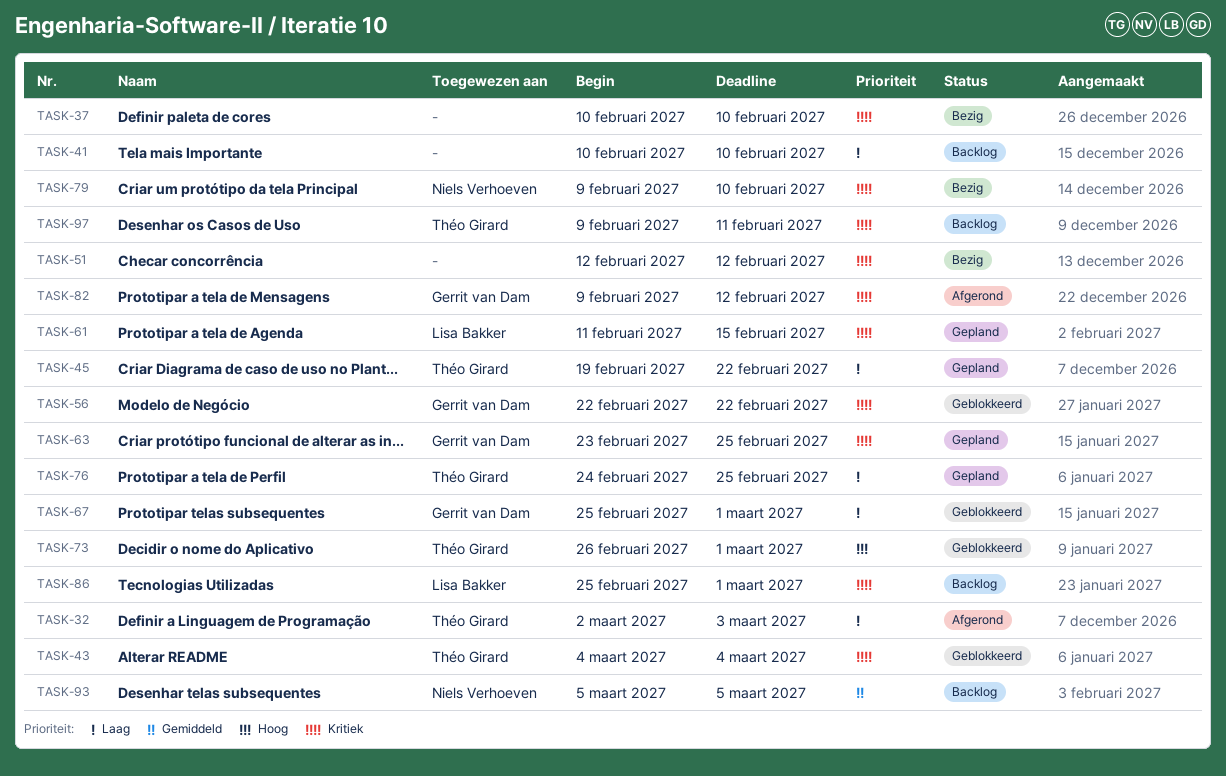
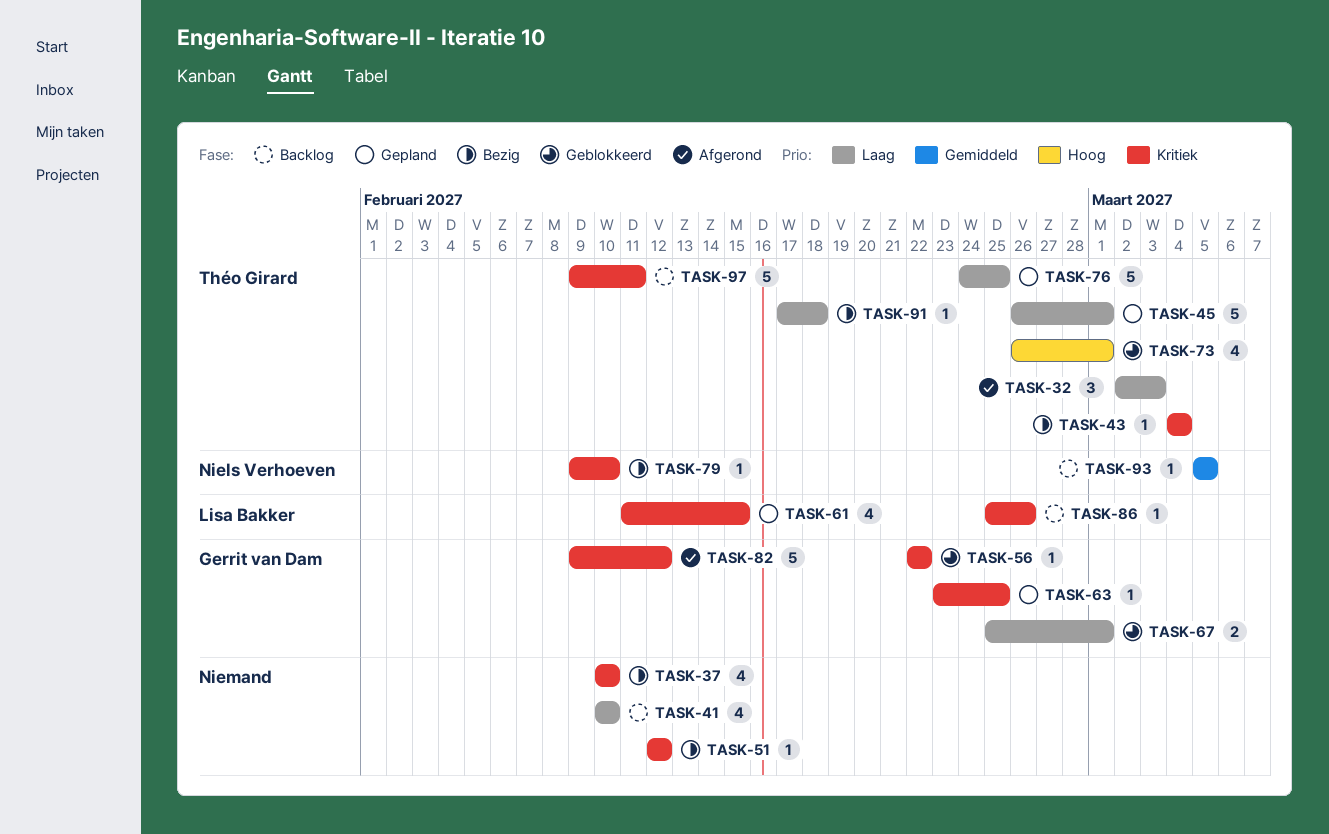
TASK-43, status: Geblokkeerd -> Bezig
TASK-45, start: Feb 19 -> Feb 26
TASK-45, due: Feb 22 -> Mar 1
TASK-86, due: Mar 1 -> Feb 26
TASK-91: none -> present

